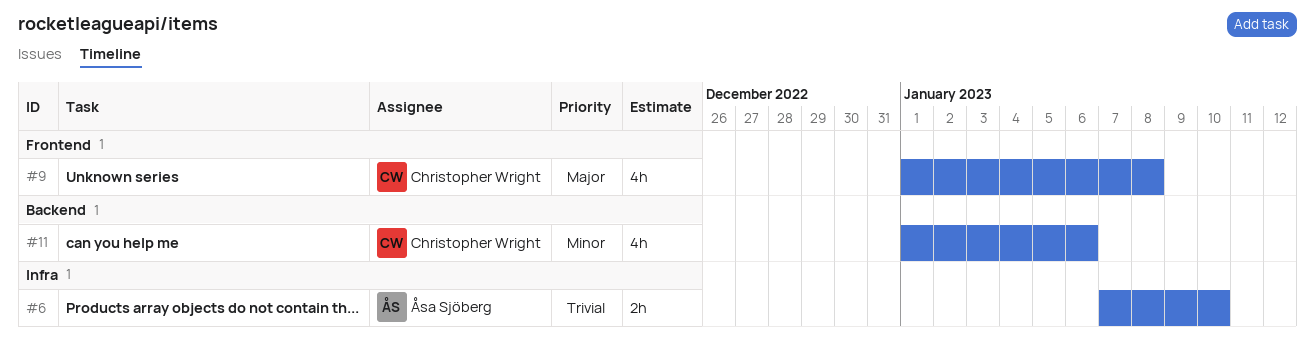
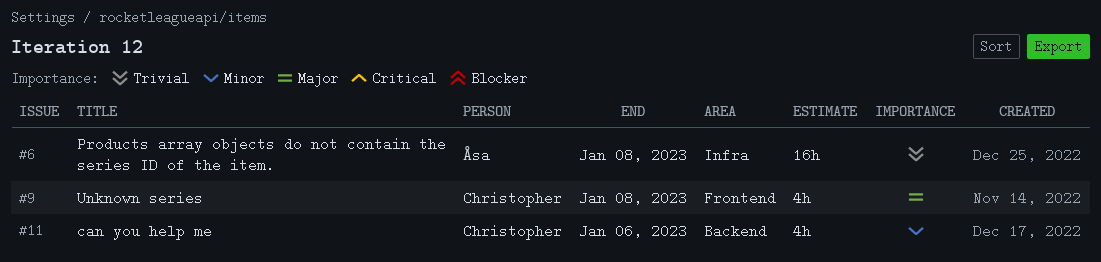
#6, estimate: 2h -> 16h
#6, due: Jan 10 -> Jan 8

